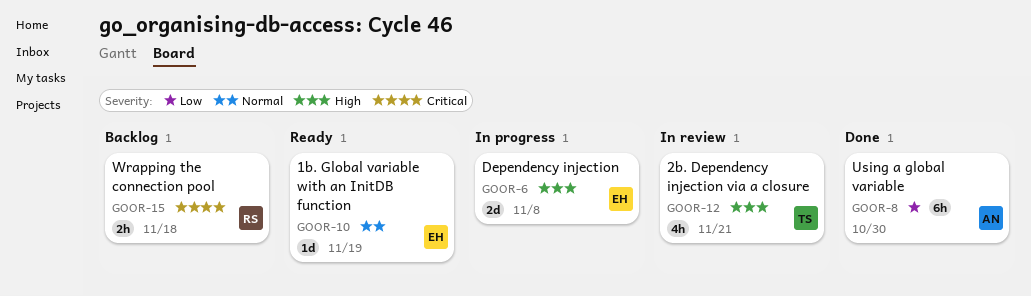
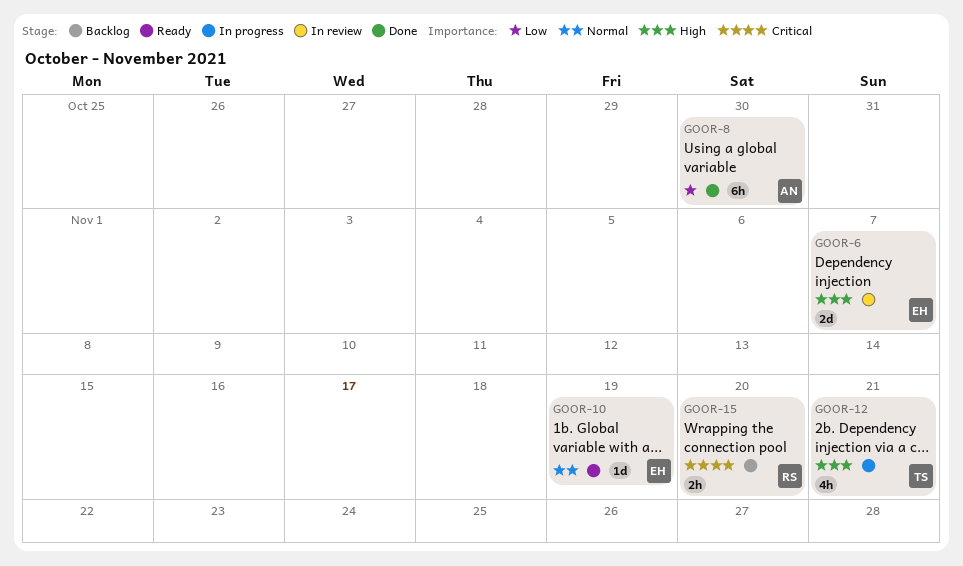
GOOR-6, status: In progress -> In review
GOOR-6, due: Nov 8 -> Nov 7
GOOR-12, status: In review -> In progress
GOOR-15, due: Nov 18 -> Nov 20

